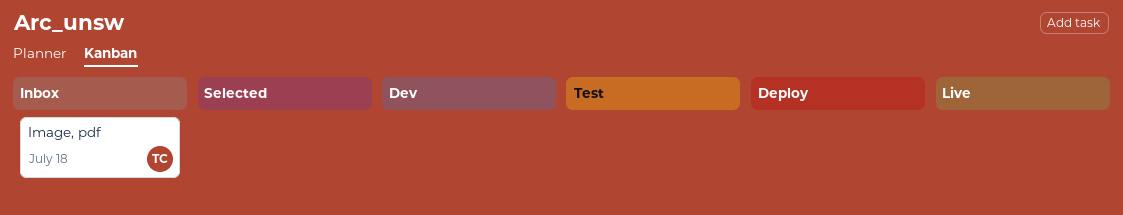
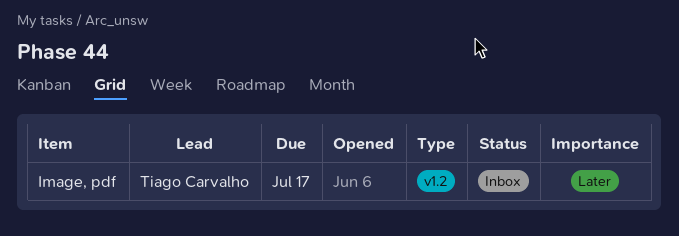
Image, pdf, due: Jul 18 -> Jul 17

